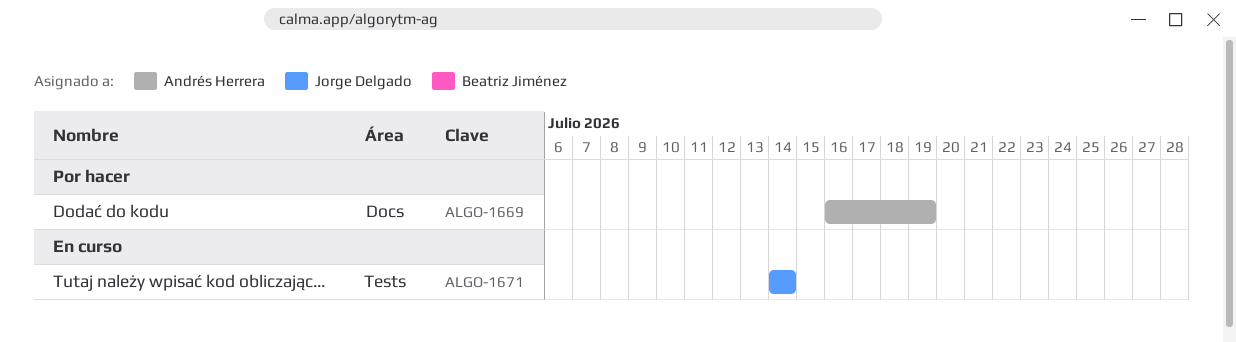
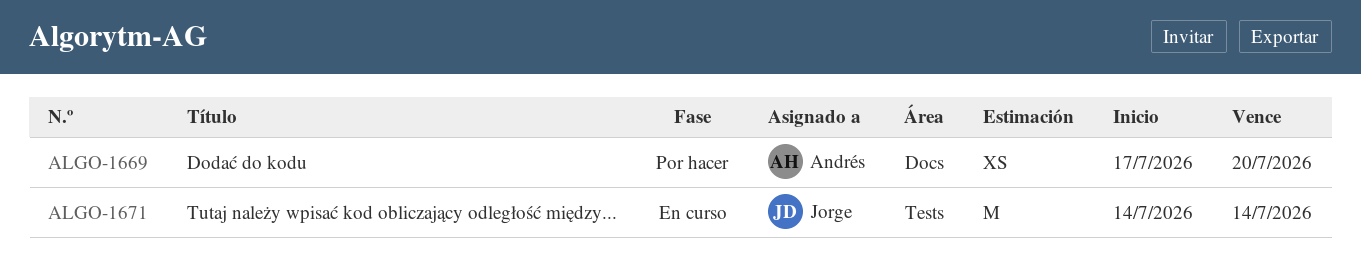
ALGO-1669, start: Jul 16 -> Jul 17
ALGO-1669, due: Jul 19 -> Jul 20

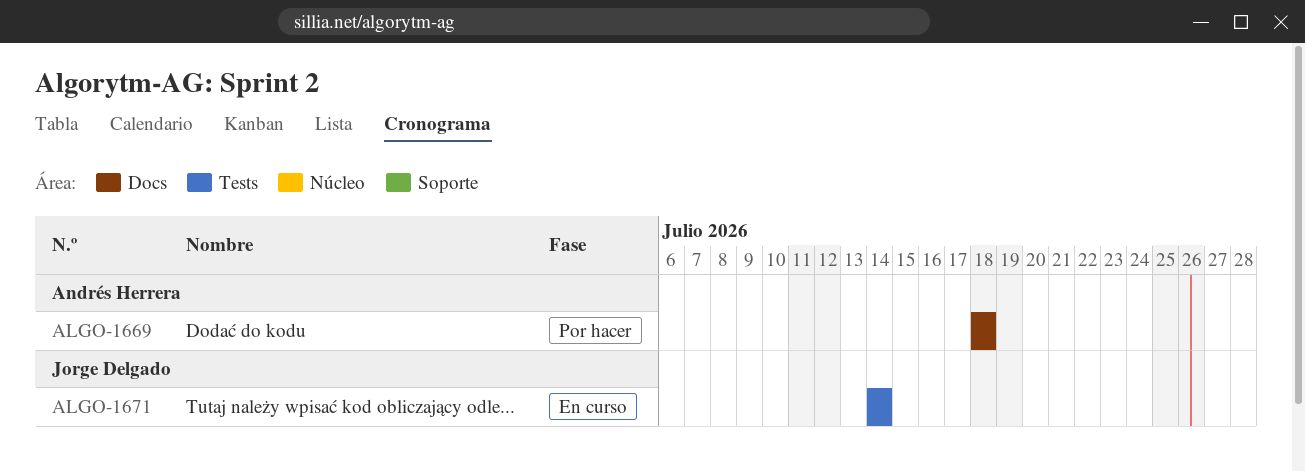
ALGO-1669, start: Jul 17 -> Jul 18
ALGO-1669, due: Jul 20 -> Jul 18

